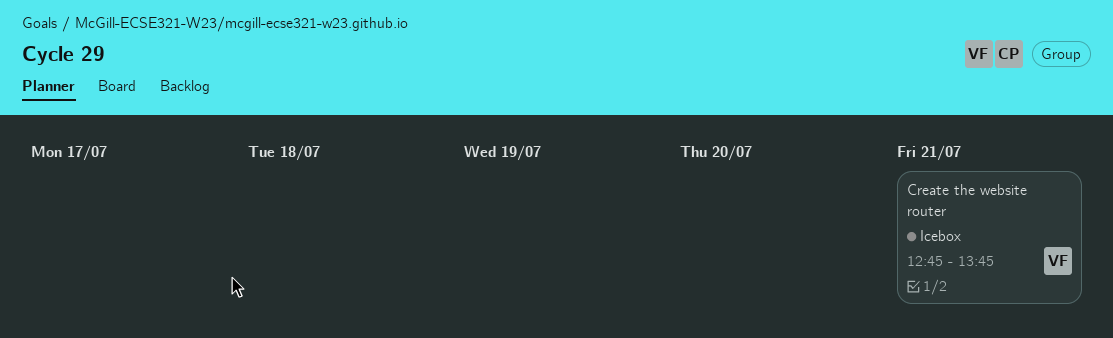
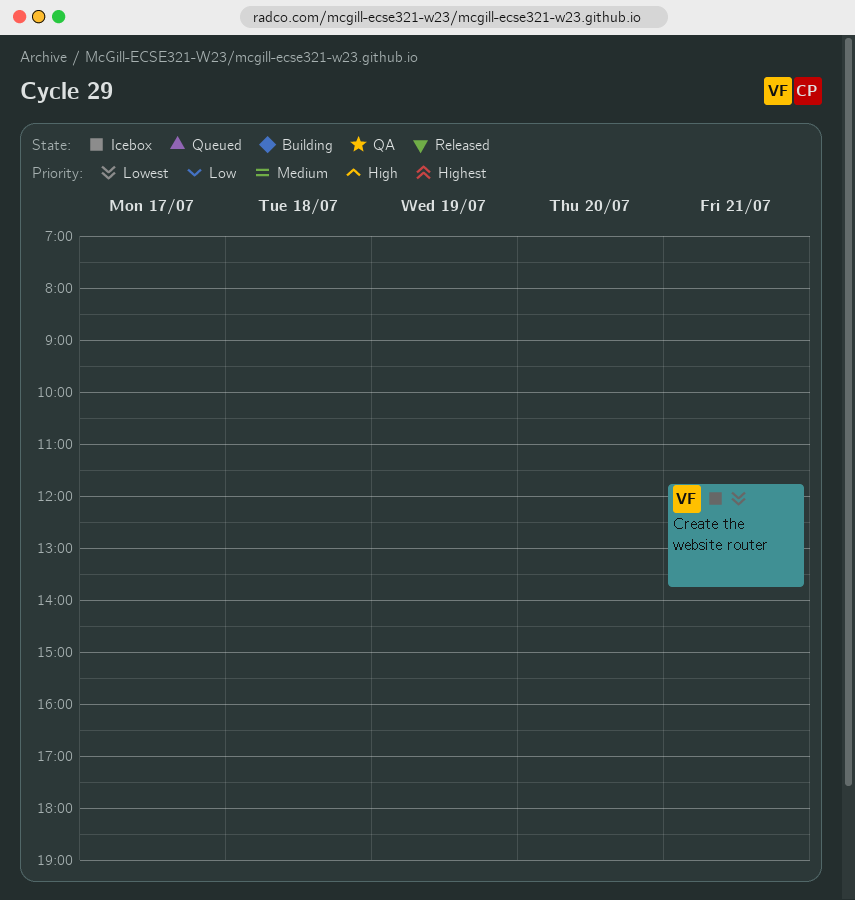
Create the website router, begins: 12:45 -> 11:45

